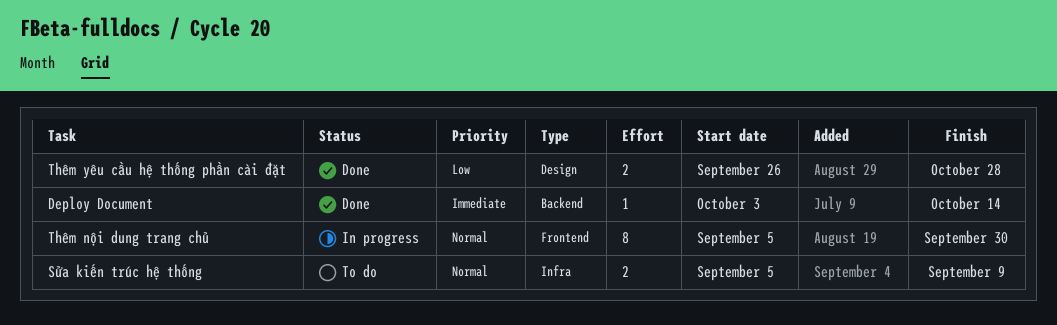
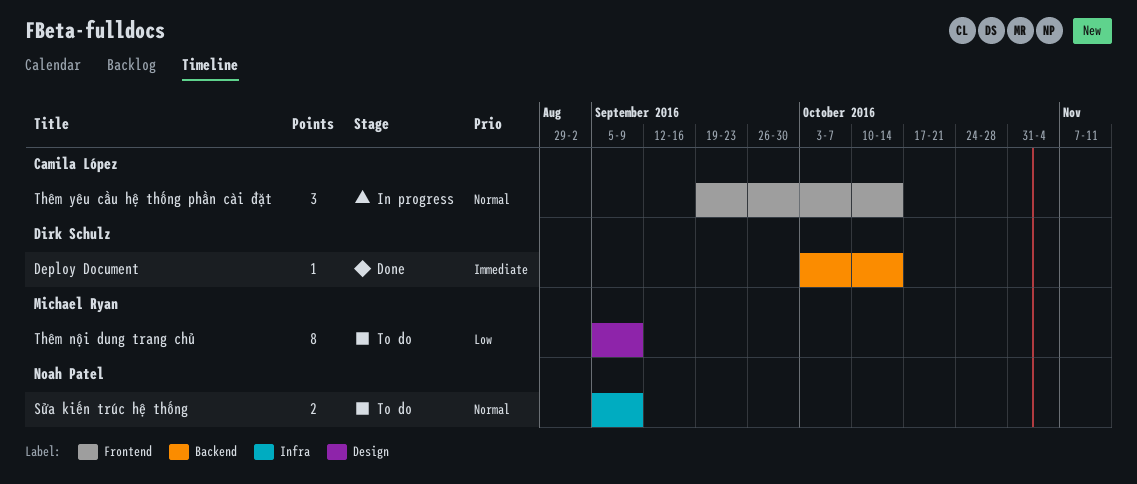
Thêm nội dung trang chủ, status: In progress -> To do
Thêm nội dung trang chủ, priority: Normal -> Low
Thêm nội dung trang chủ, label: Frontend -> Design
Thêm nội dung trang chủ, due: Sep 30 -> Sep 9
Thêm yêu cầu hệ thống phần cài đặt, status: Done -> In progress
Thêm yêu cầu hệ thống phần cài đặt, priority: Low -> Normal
Thêm yêu cầu hệ thống phần cài đặt, label: Design -> Frontend
Thêm yêu cầu hệ thống phần cài đặt, estimate: 2 -> 3
Thêm yêu cầu hệ thống phần cài đặt, start: Sep 26 -> Sep 19
Thêm yêu cầu hệ thống phần cài đặt, due: Oct 28 -> Oct 14

